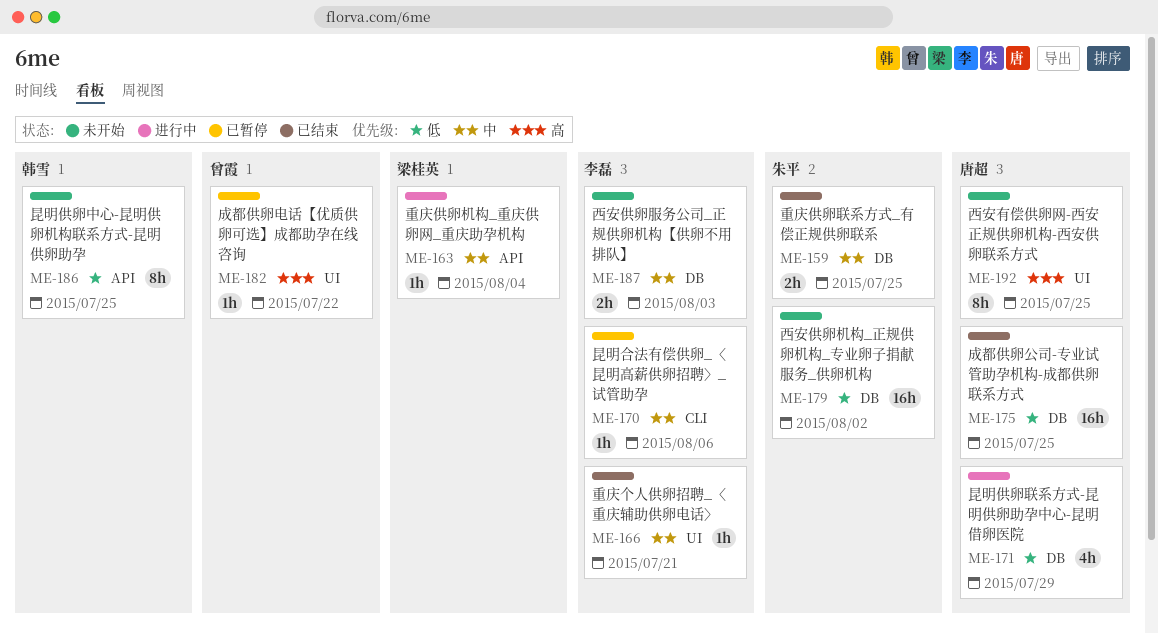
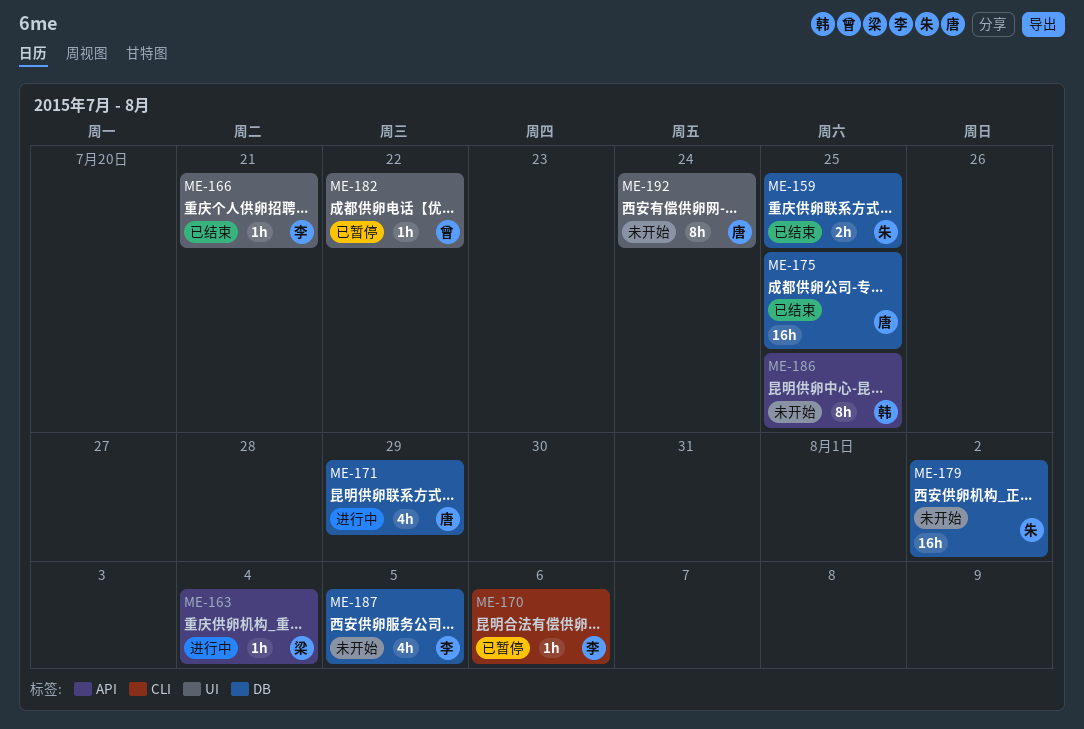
ME-187, estimate: 2h -> 4h
ME-187, due: Aug 3 -> Aug 5
ME-192, due: Jul 25 -> Jul 24

